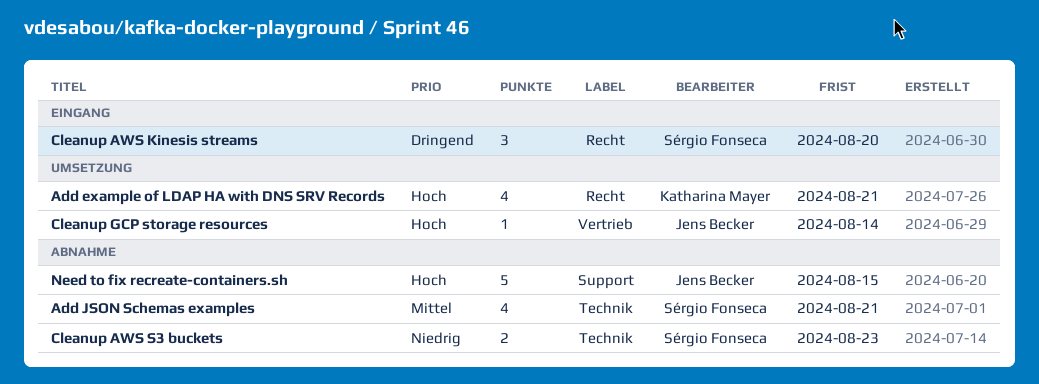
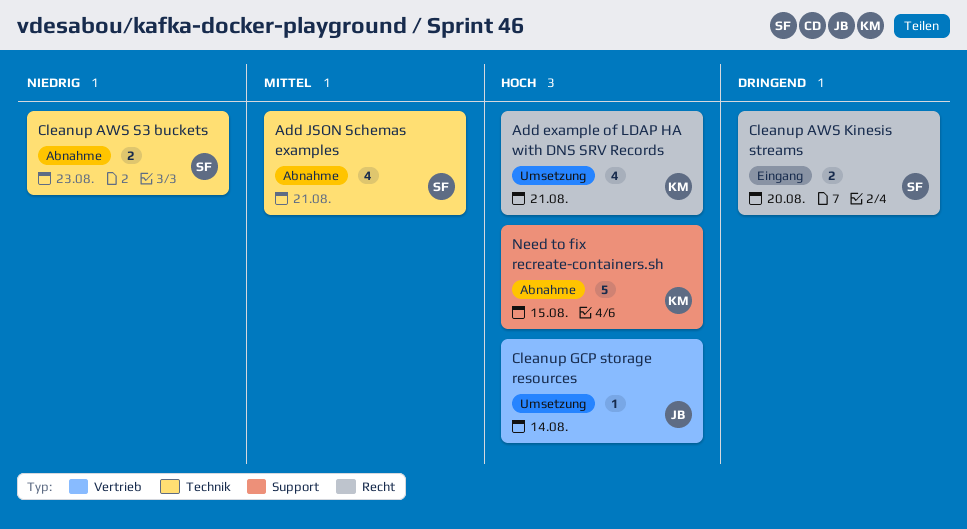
Cleanup AWS Kinesis streams, estimate: 3 -> 2
Need to fix recreate-containers.sh, owner: Jens Becker -> Katharina Mayer

